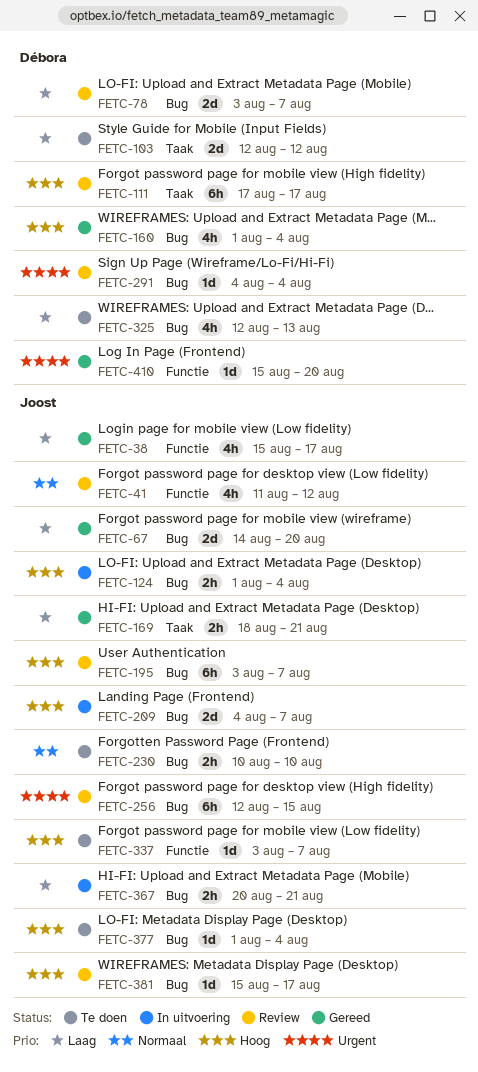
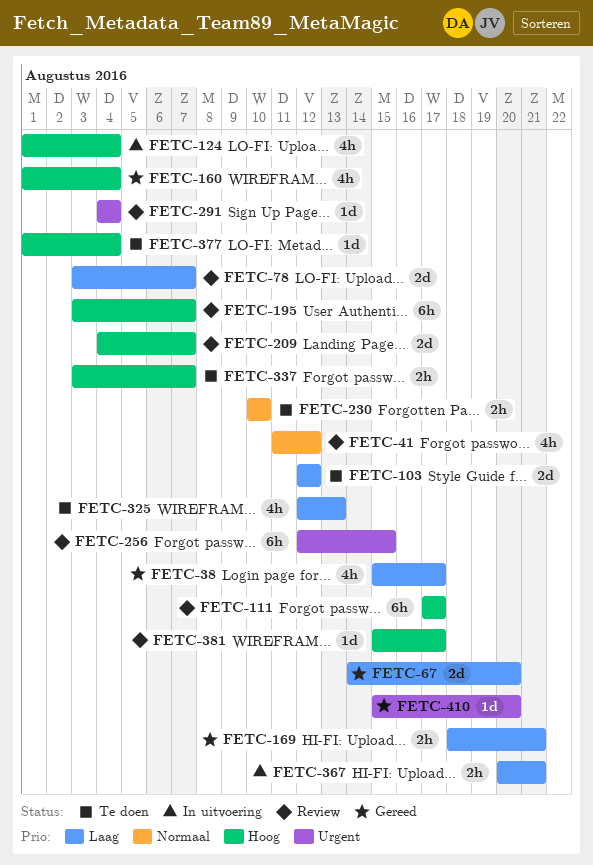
FETC-124, estimate: 2h -> 4h
FETC-209, status: In uitvoering -> Review
FETC-337, estimate: 1d -> 2h

